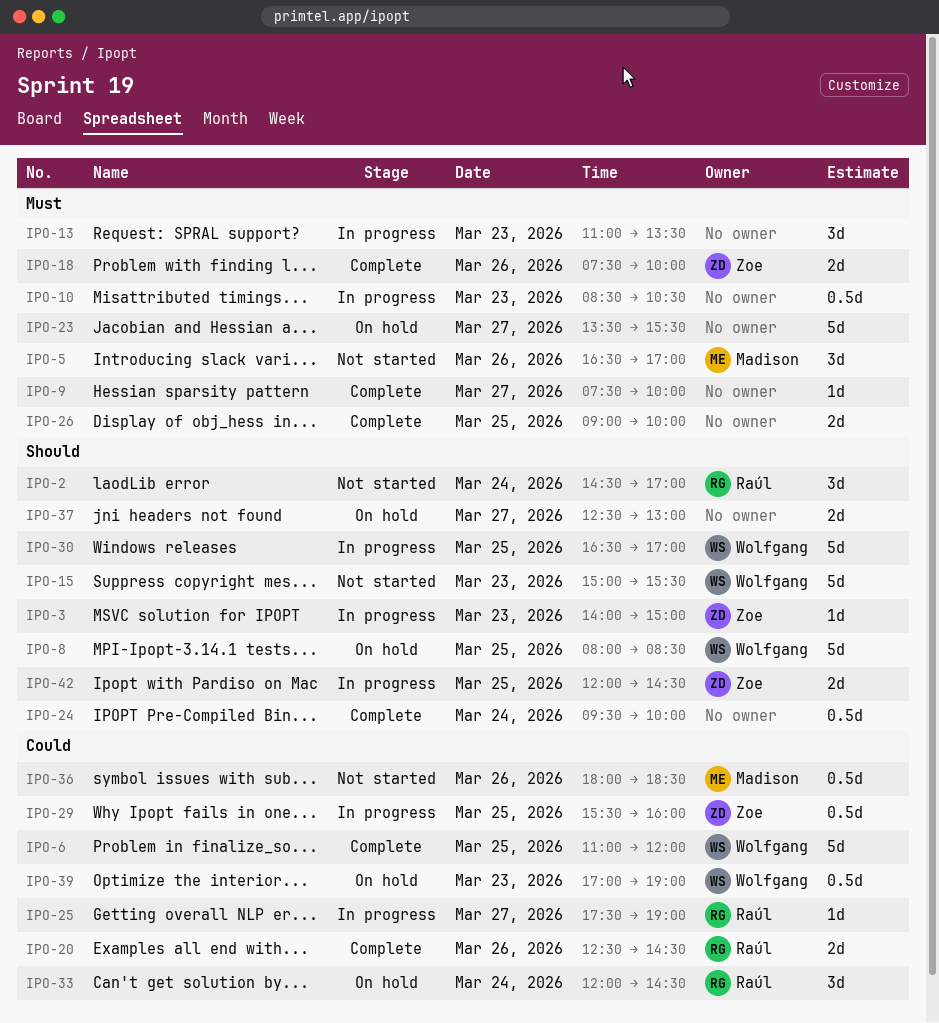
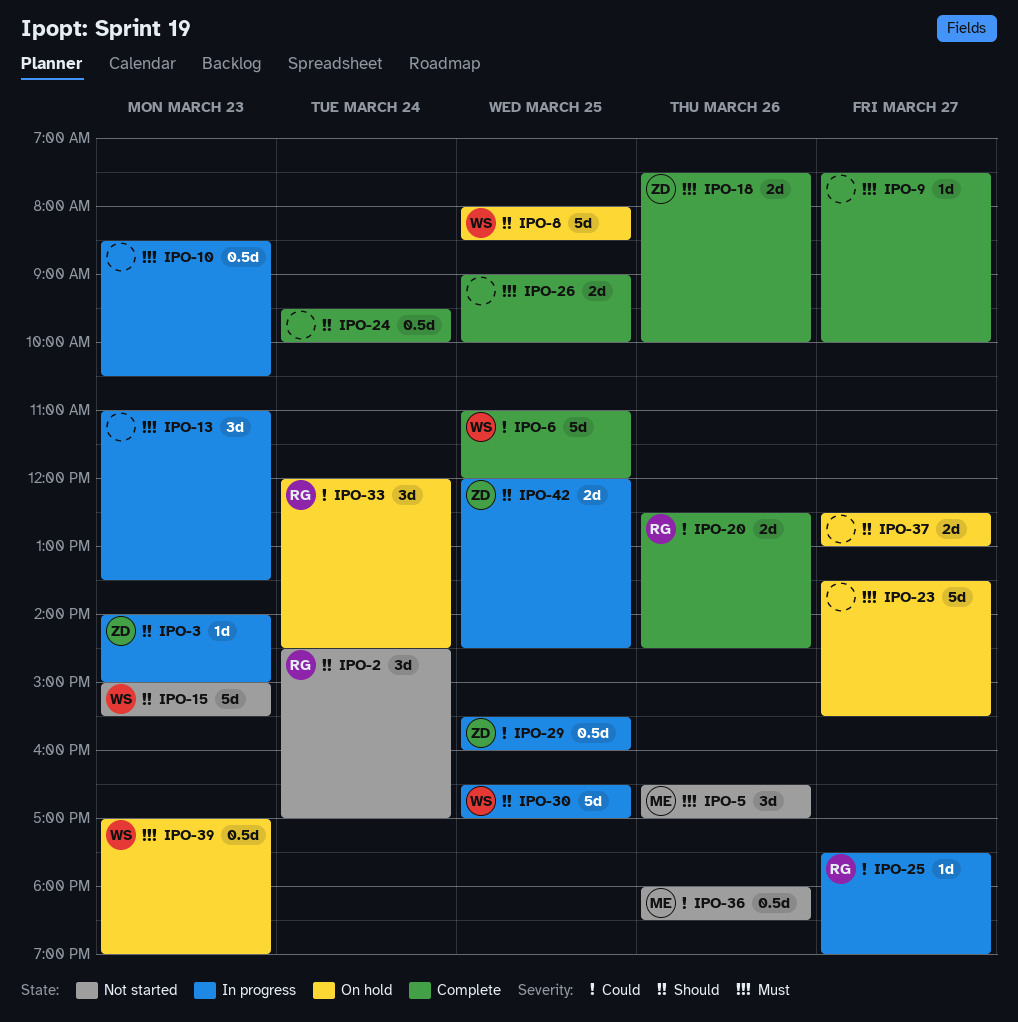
IPO-39, priority: Could -> Must

